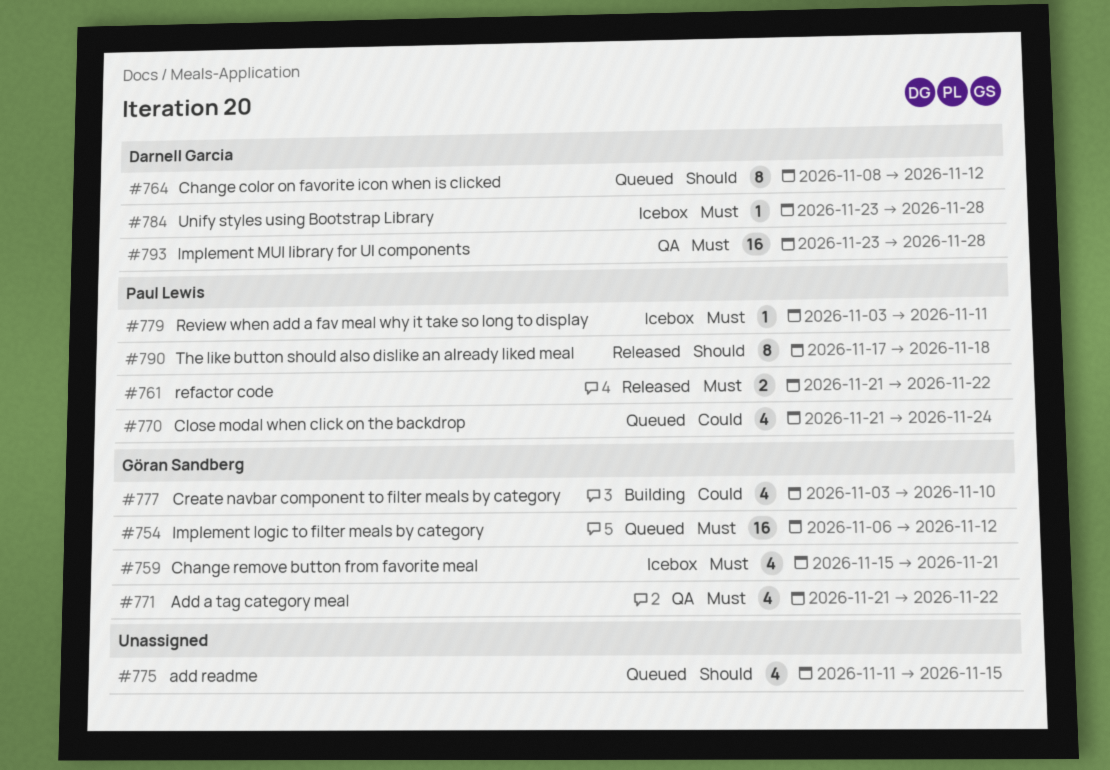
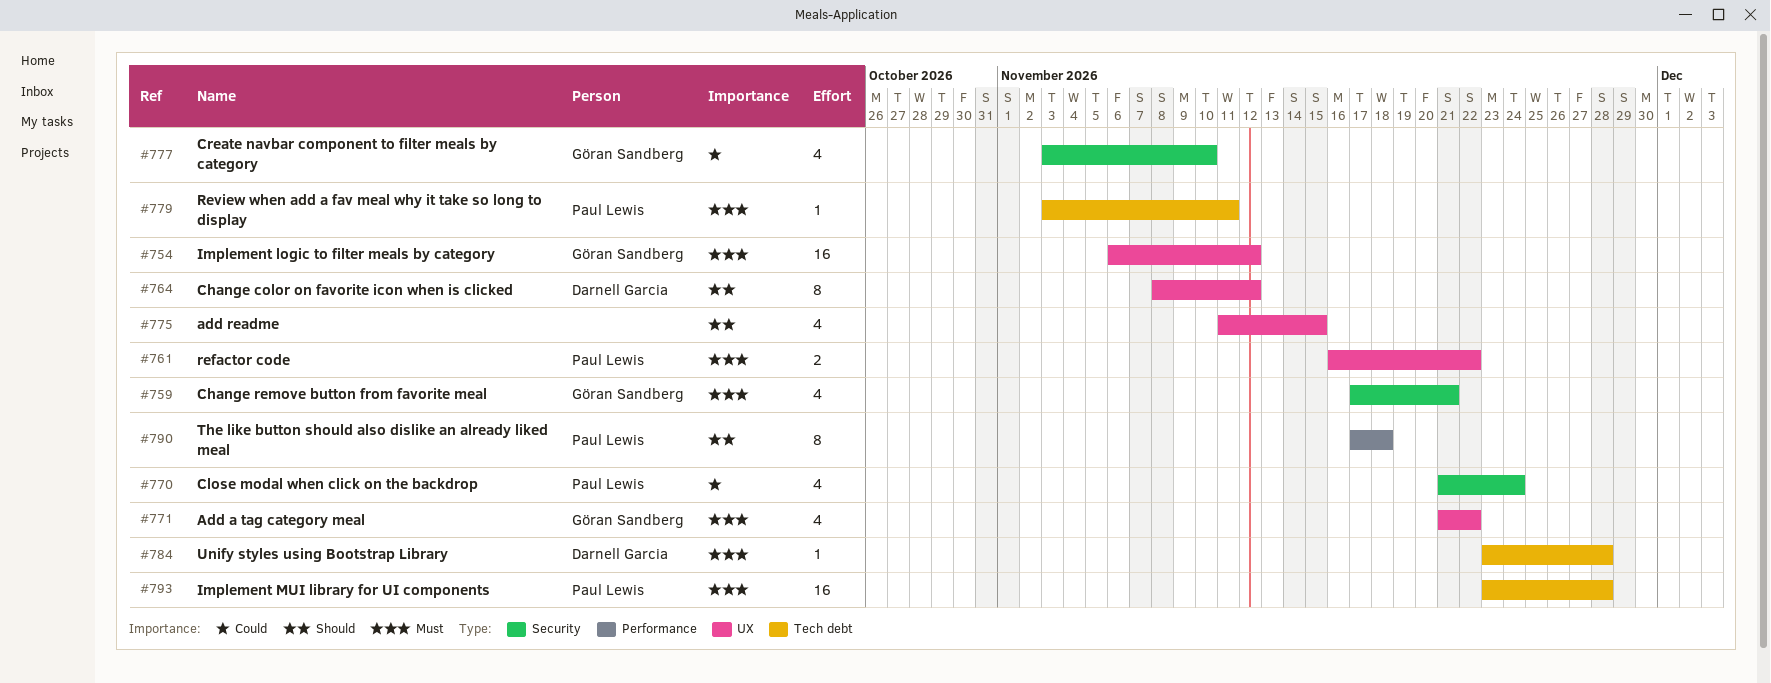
#759, start: Nov 15 -> Nov 17
#761, start: Nov 21 -> Nov 16
#793, owner: Darnell Garcia -> Paul Lewis

